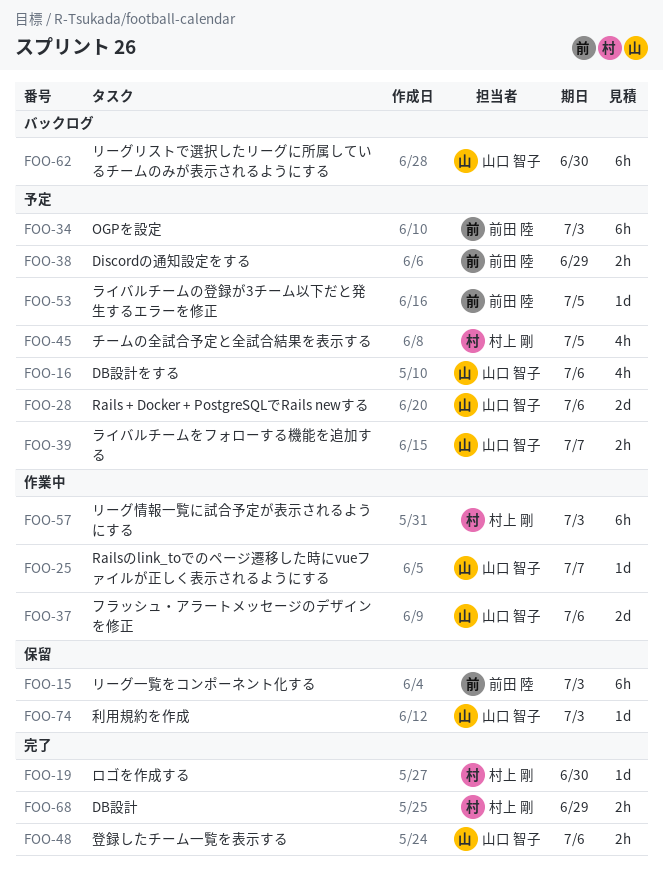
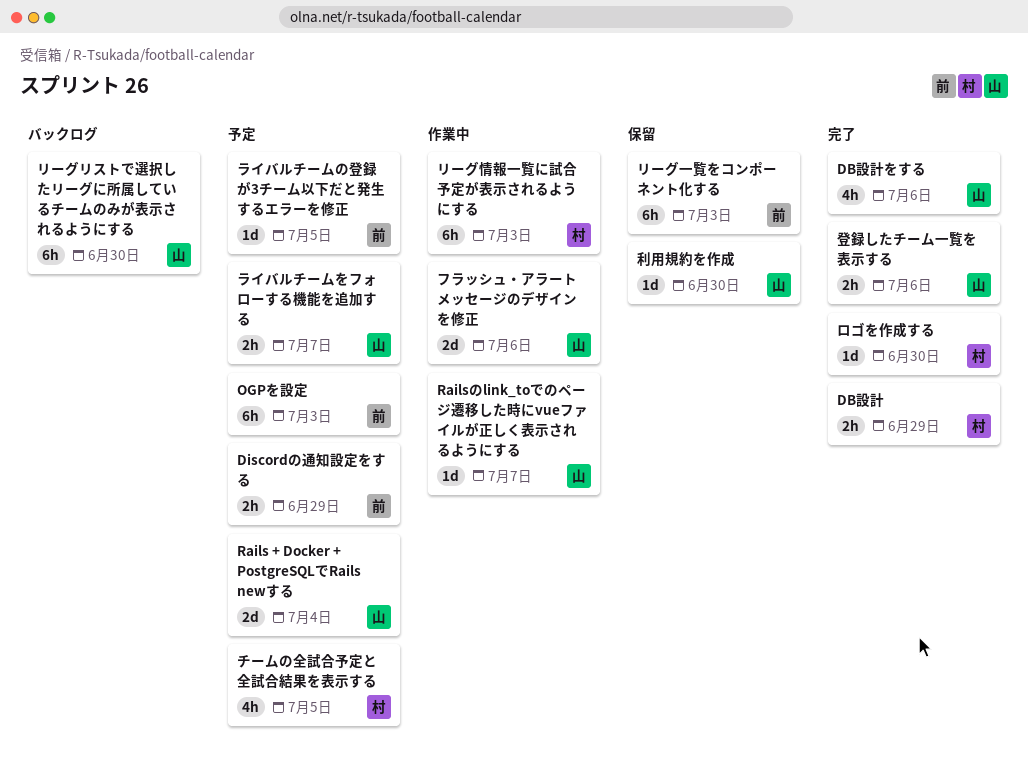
DB設計をする, status: 予定 -> 完了
Rails + Docker + PostgreSQLでRails newする, due: Jul 6 -> Jul 4
利用規約を作成, due: Jul 3 -> Jun 30

